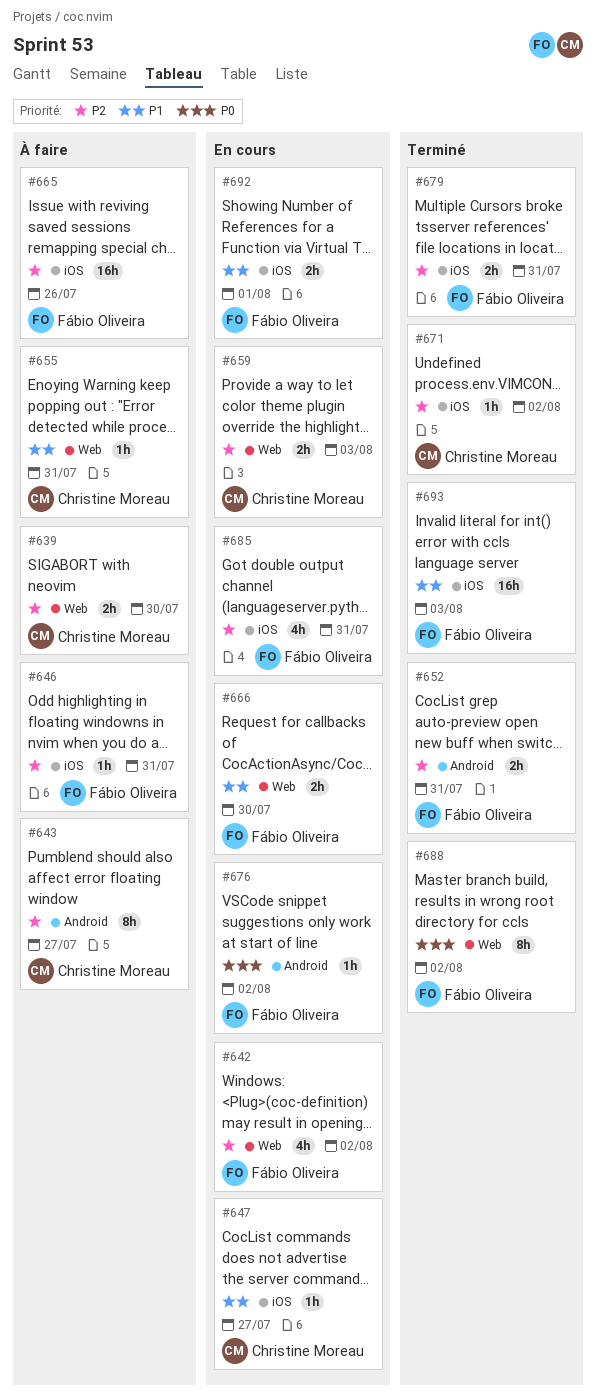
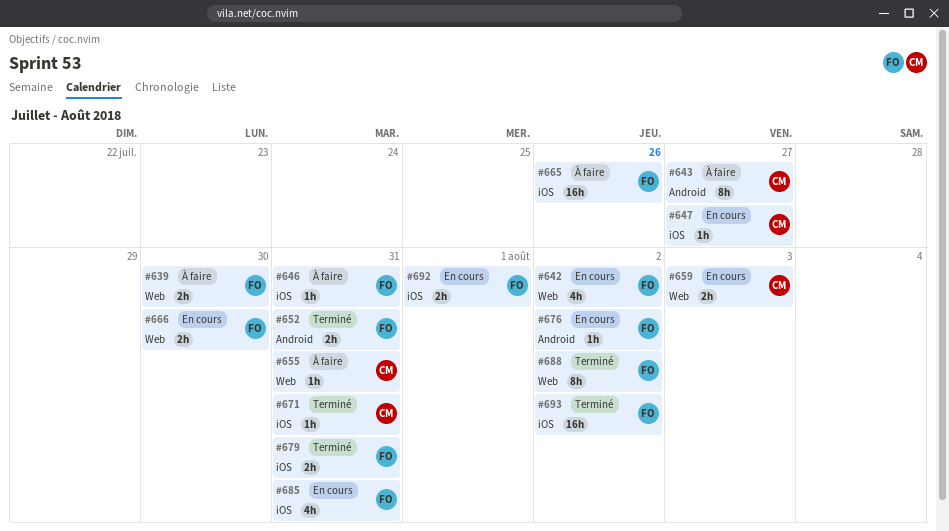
#639, owner: Christine Moreau -> Fábio Oliveira
#671, due: Aug 2 -> Jul 31
#693, due: Aug 3 -> Aug 2

